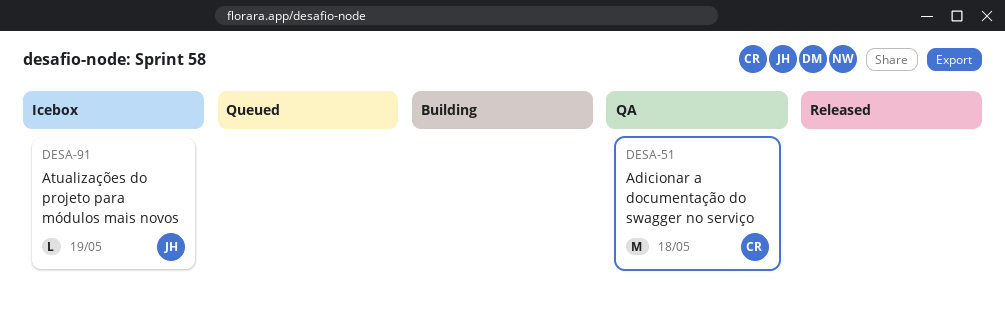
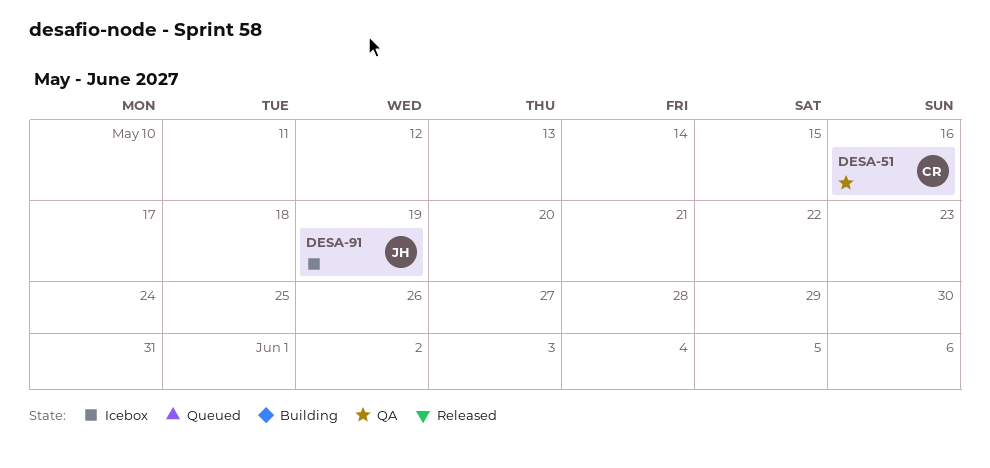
DESA-51, due: May 18 -> May 16

